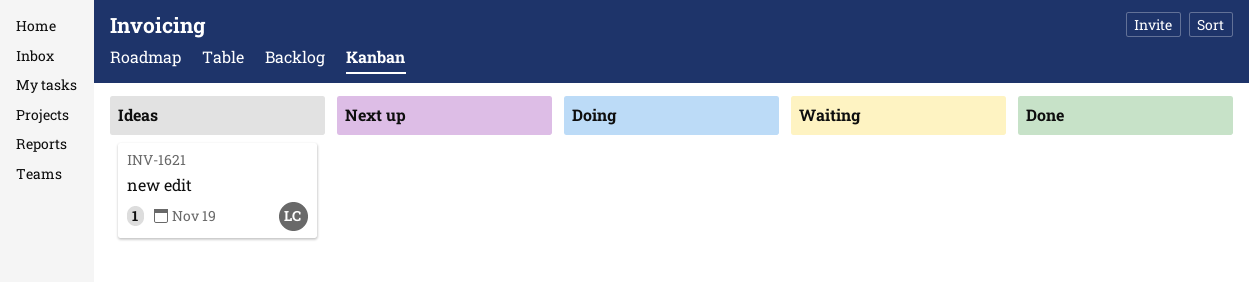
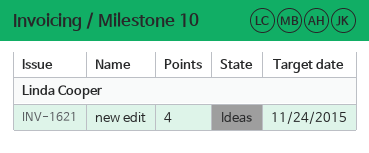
INV-1621, estimate: 1 -> 4
INV-1621, due: Nov 19 -> Nov 24

